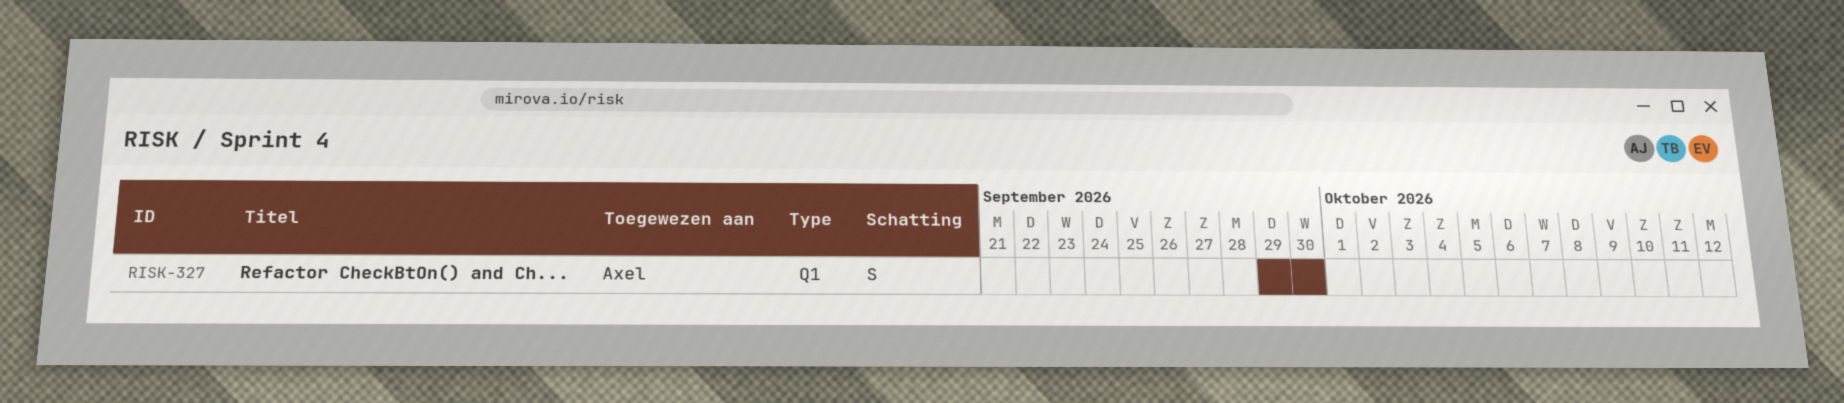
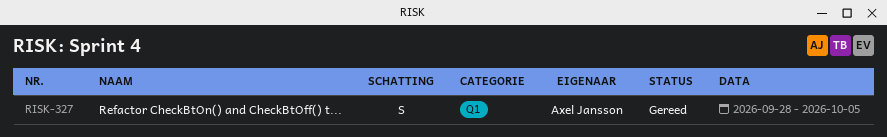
RISK-327, start: Sep 29 -> Sep 28
RISK-327, due: Sep 30 -> Oct 5

